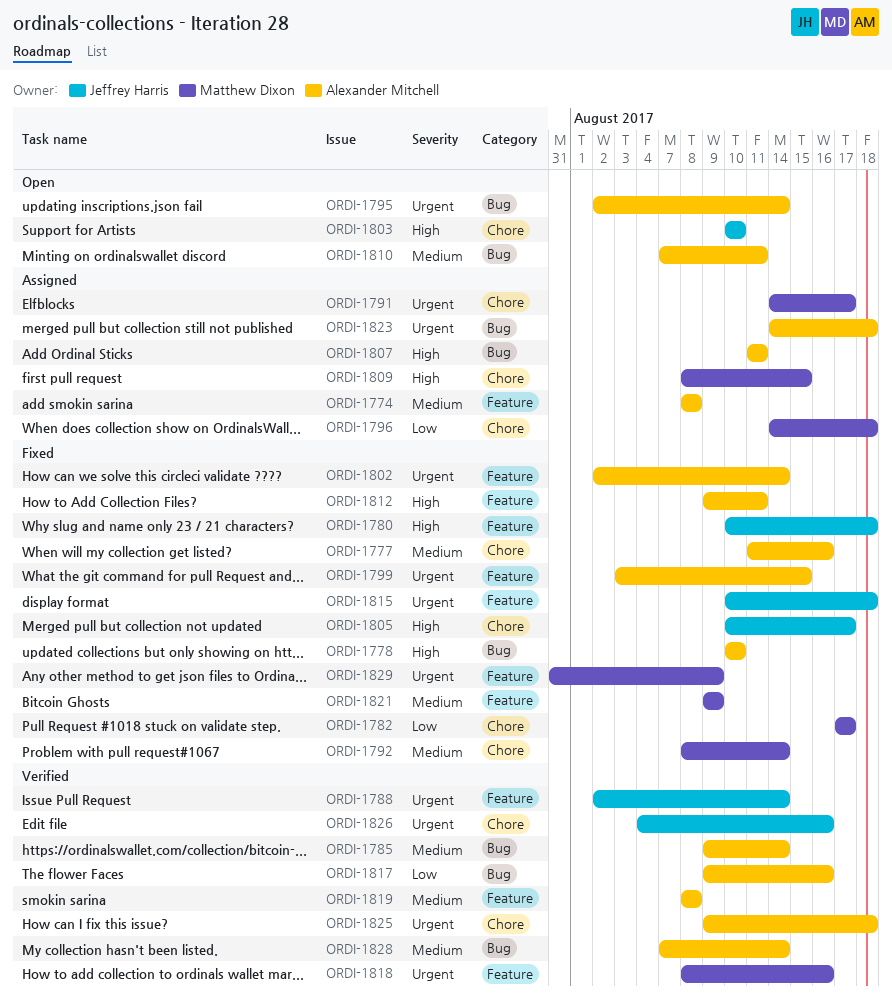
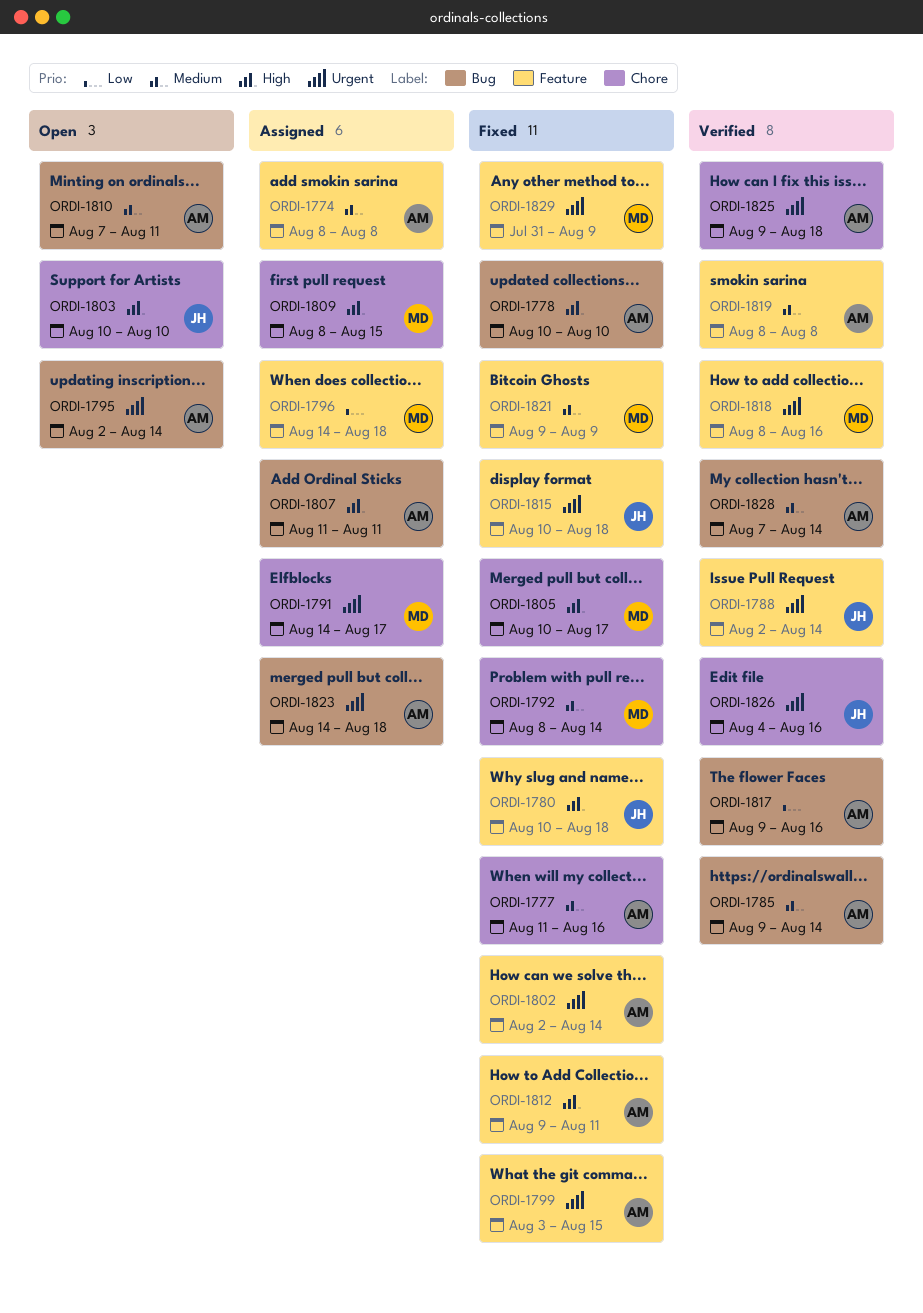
ORDI-1782: present -> none
ORDI-1796, label: Chore -> Feature
ORDI-1805, owner: Jeffrey Harris -> Matthew Dixon

